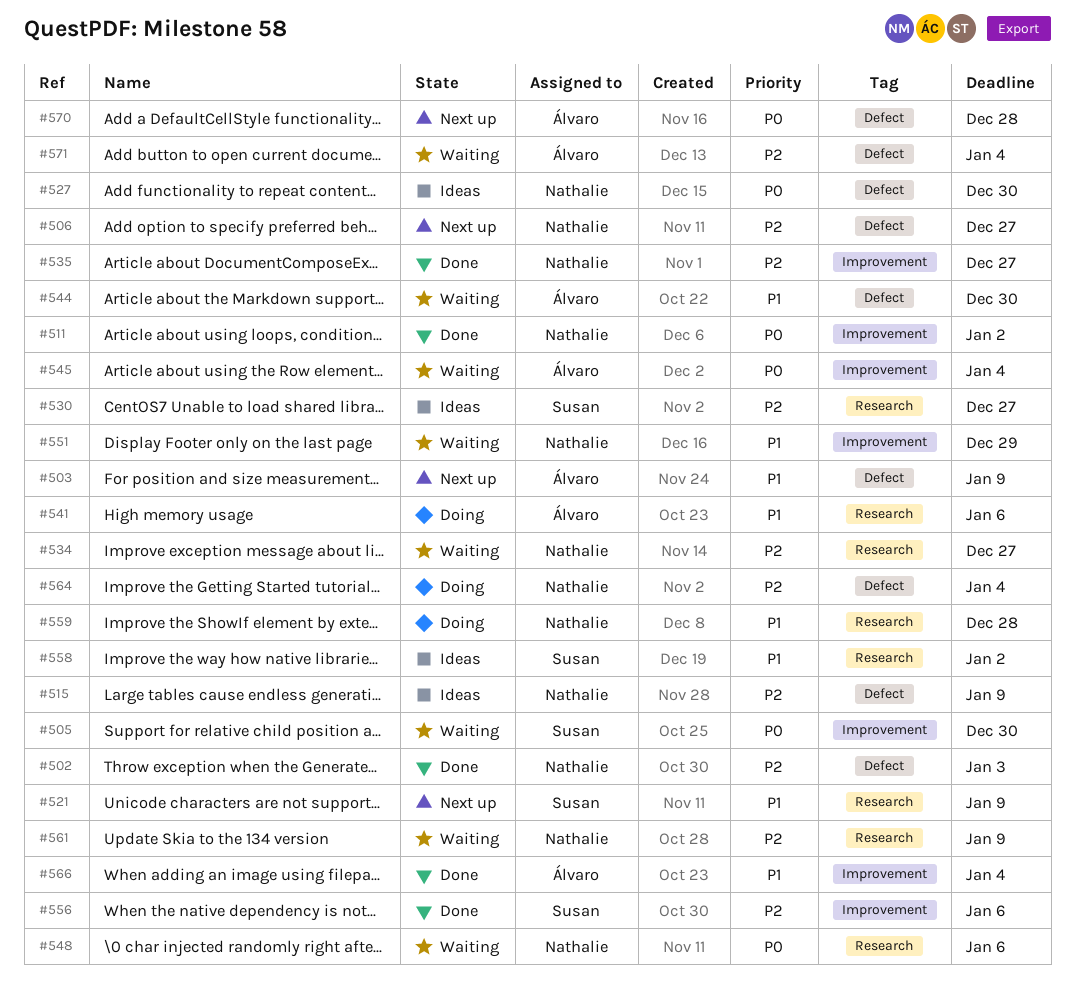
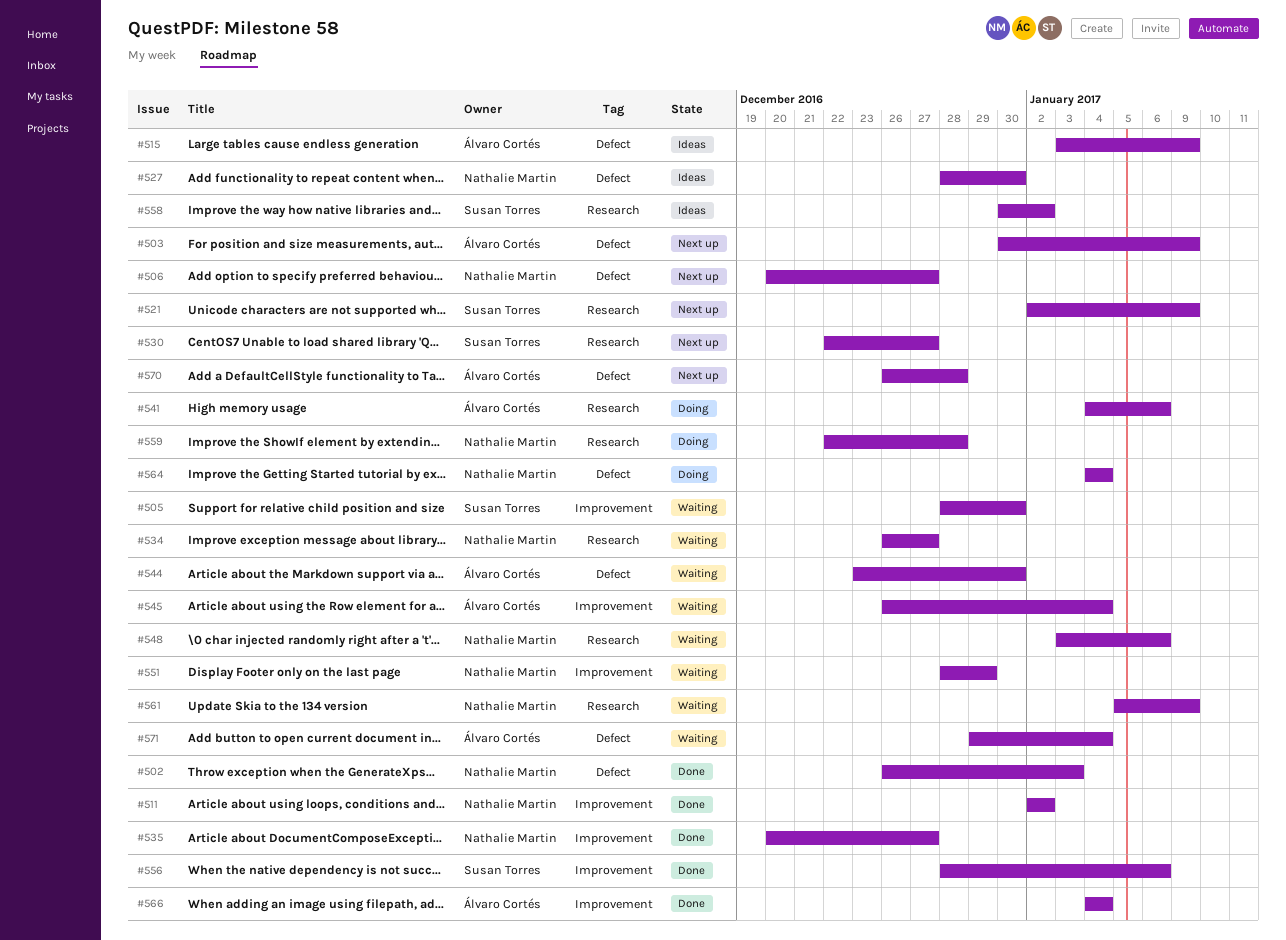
#515, owner: Nathalie Martin -> Álvaro Cortés
#530, status: Ideas -> Next up

